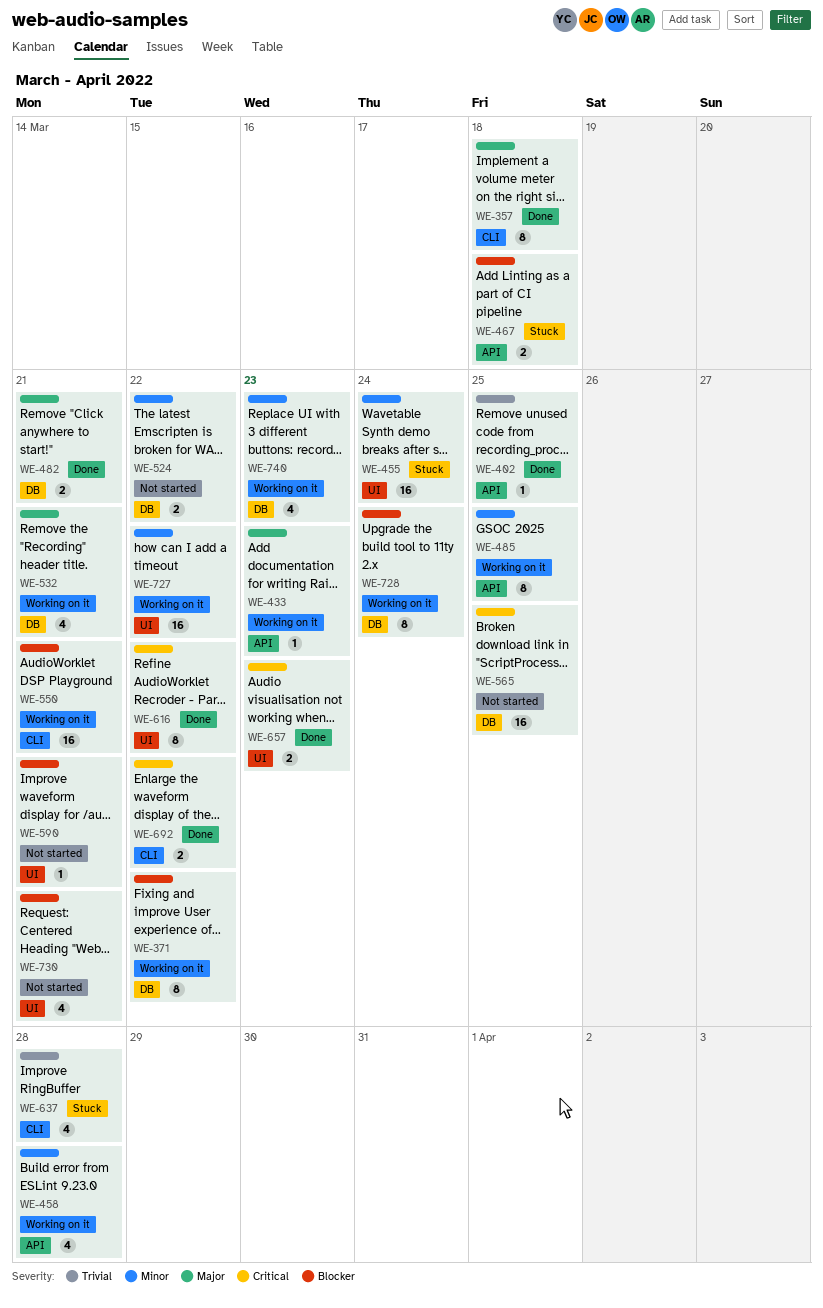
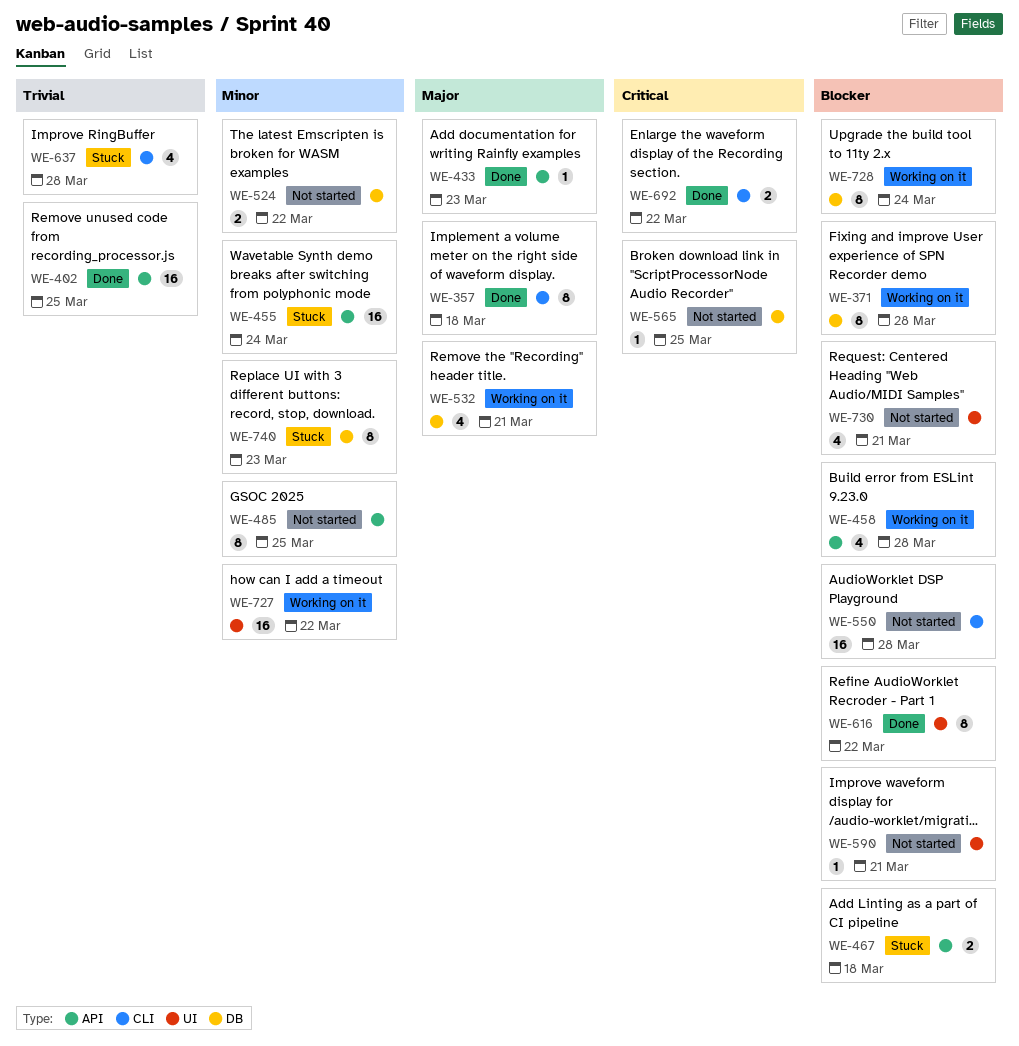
WE-371, due: Mar 22 -> Mar 28
WE-402, estimate: 1 -> 16
WE-433, status: Working on it -> Done
WE-455, label: UI -> API
WE-458, priority: Minor -> Blocker
WE-482: present -> none
WE-485, status: Working on it -> Not started
WE-550, status: Working on it -> Not started
WE-550, due: Mar 21 -> Mar 28
WE-565, estimate: 16 -> 1
WE-616, priority: Critical -> Blocker
WE-657: present -> none
WE-740, status: Working on it -> Stuck
WE-740, estimate: 4 -> 8

